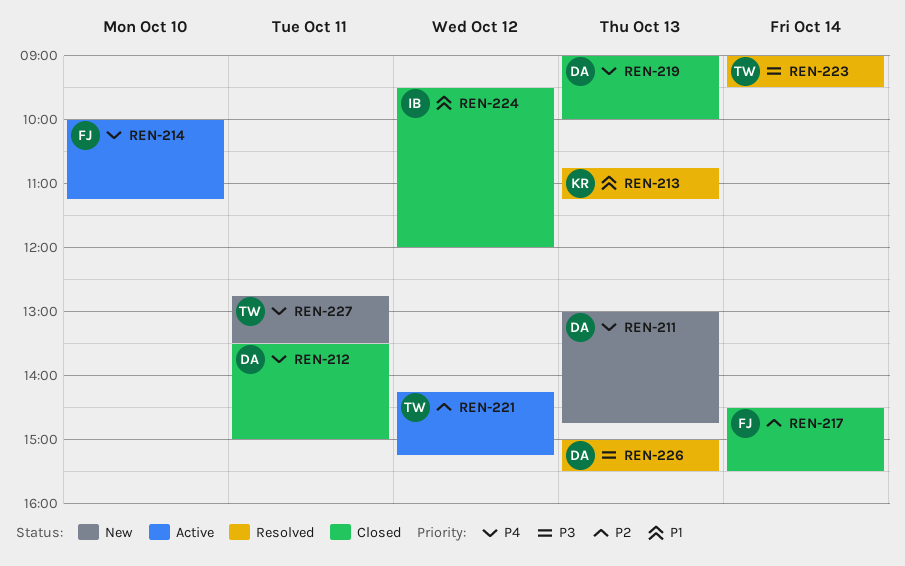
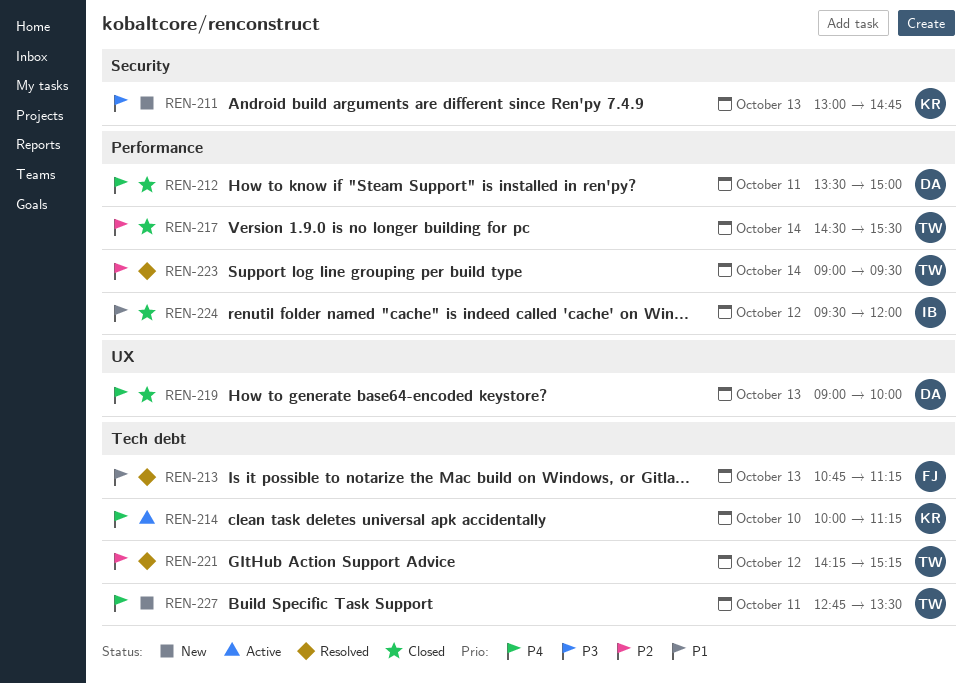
REN-211, owner: DA -> KR
REN-211, priority: P4 -> P3
REN-213, owner: KR -> FJ
REN-214, owner: FJ -> KR
REN-217, owner: FJ -> TW
REN-221, status: Active -> Resolved
REN-223, priority: P3 -> P2
REN-226: present -> none

